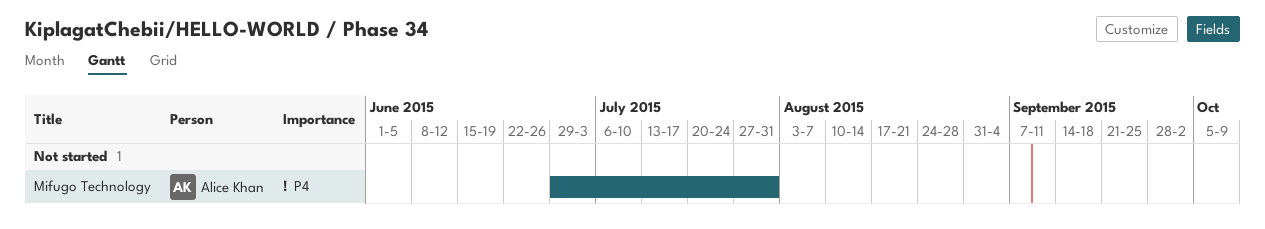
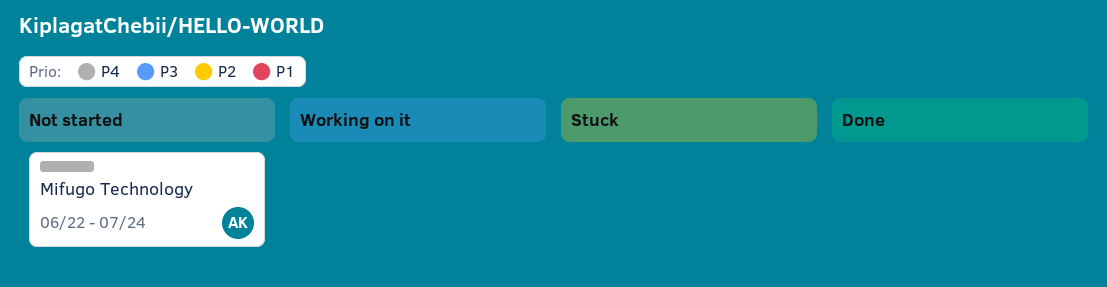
Mifugo Technology, start: Jun 29 -> Jun 22
Mifugo Technology, due: Jul 31 -> Jul 24

